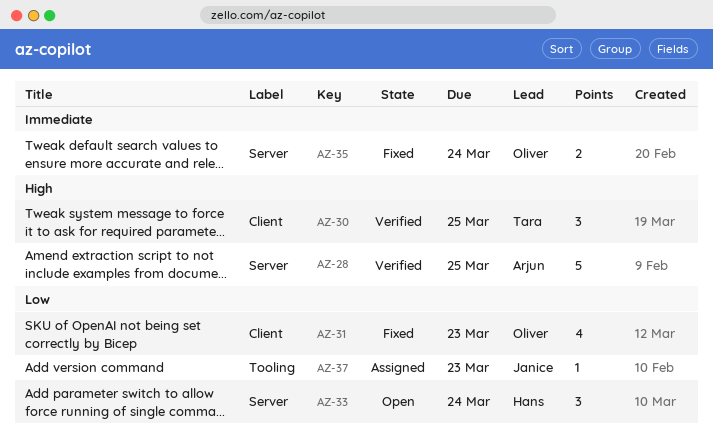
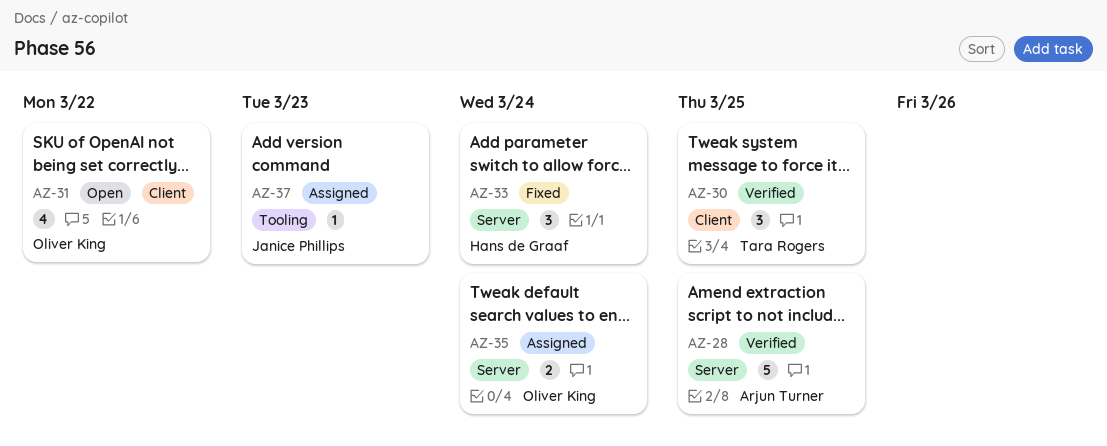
AZ-31, status: Fixed -> Open
AZ-31, due: Mar 23 -> Mar 22
AZ-33, status: Open -> Fixed
AZ-35, status: Fixed -> Assigned

